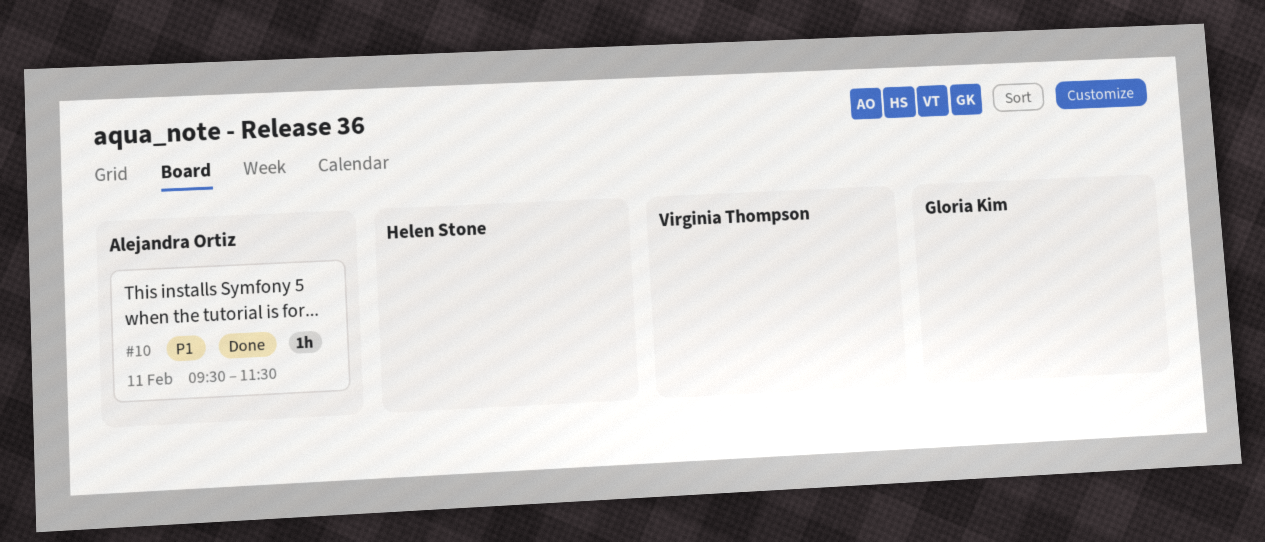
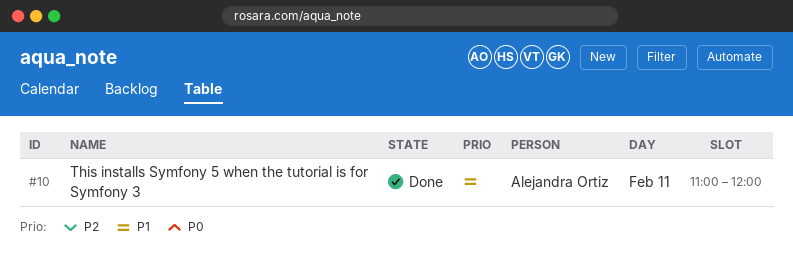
#10, begins: 09:30 -> 11:00
#10, ends: 11:30 -> 12:00

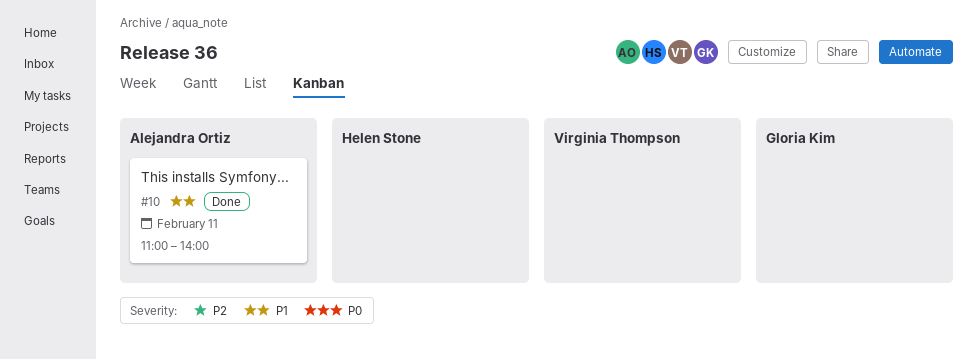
#10, ends: 12:00 -> 14:00

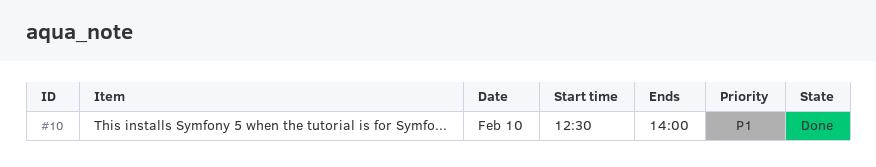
#10, day: Feb 11 -> Feb 10
#10, begins: 11:00 -> 12:30

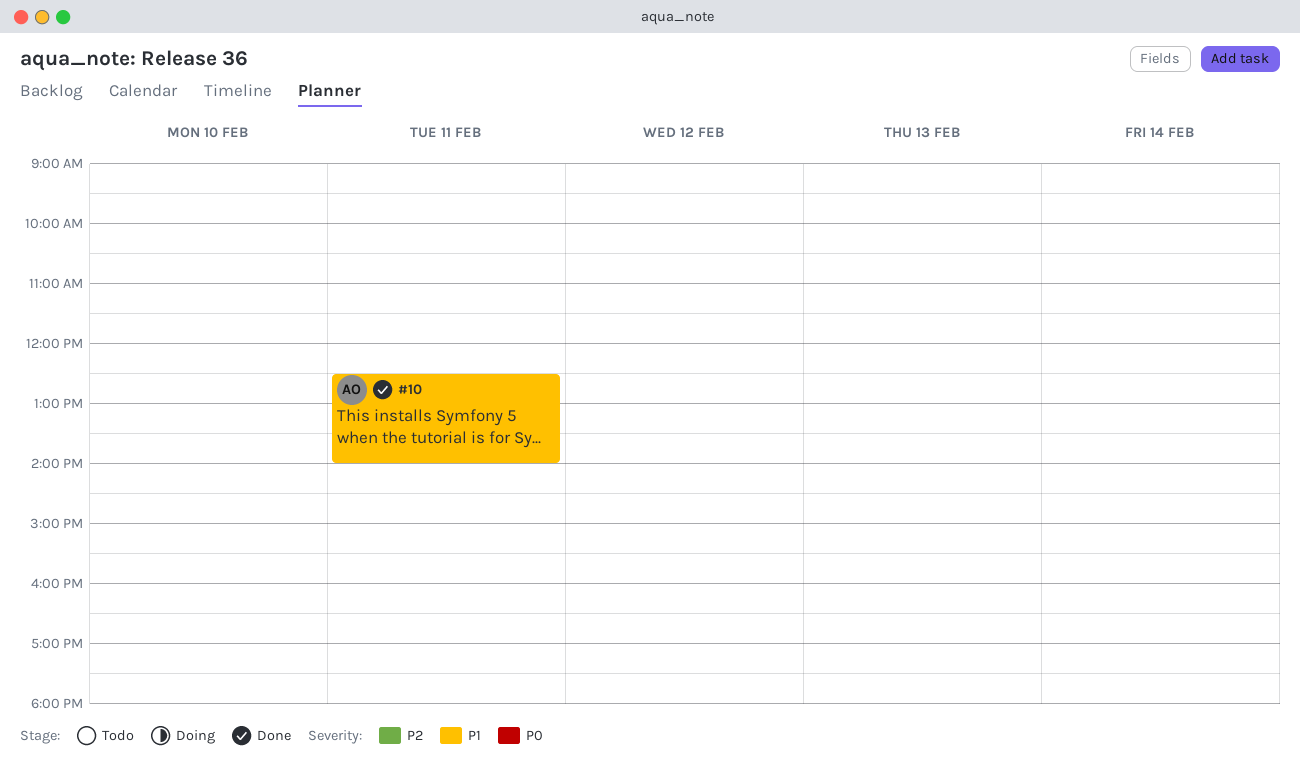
#10, day: Feb 10 -> Feb 11

